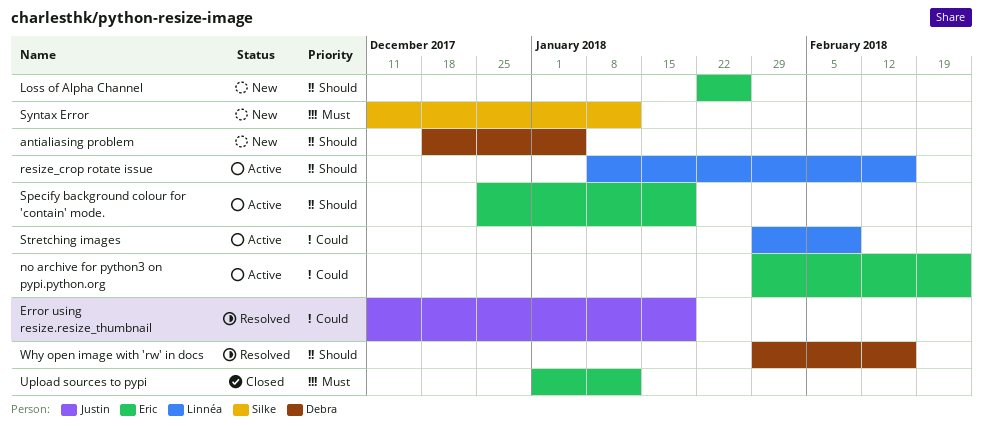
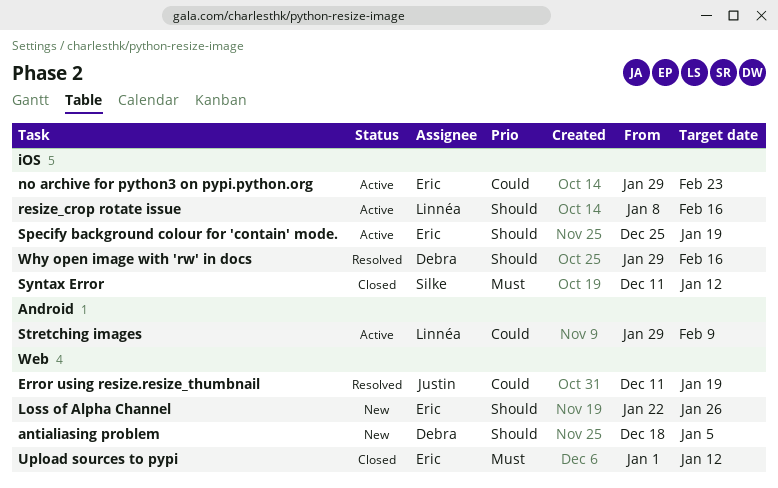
Syntax Error, status: New -> Closed

